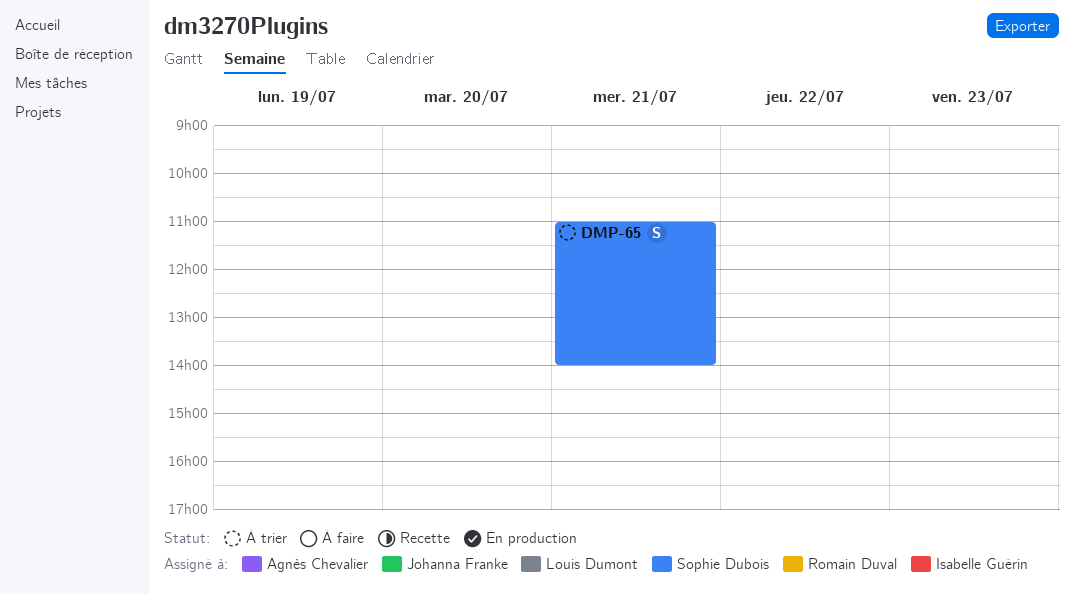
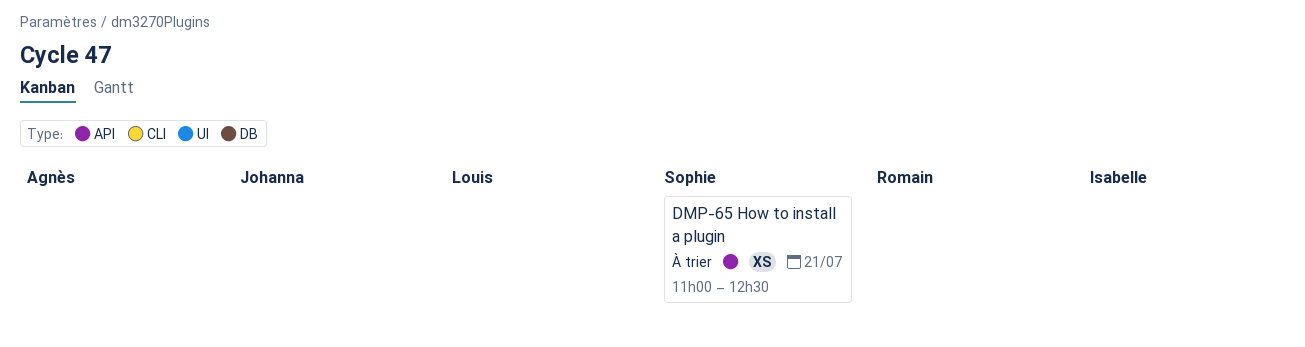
DMP-65, estimate: S -> XS
DMP-65, ends: 14:00 -> 12:30

